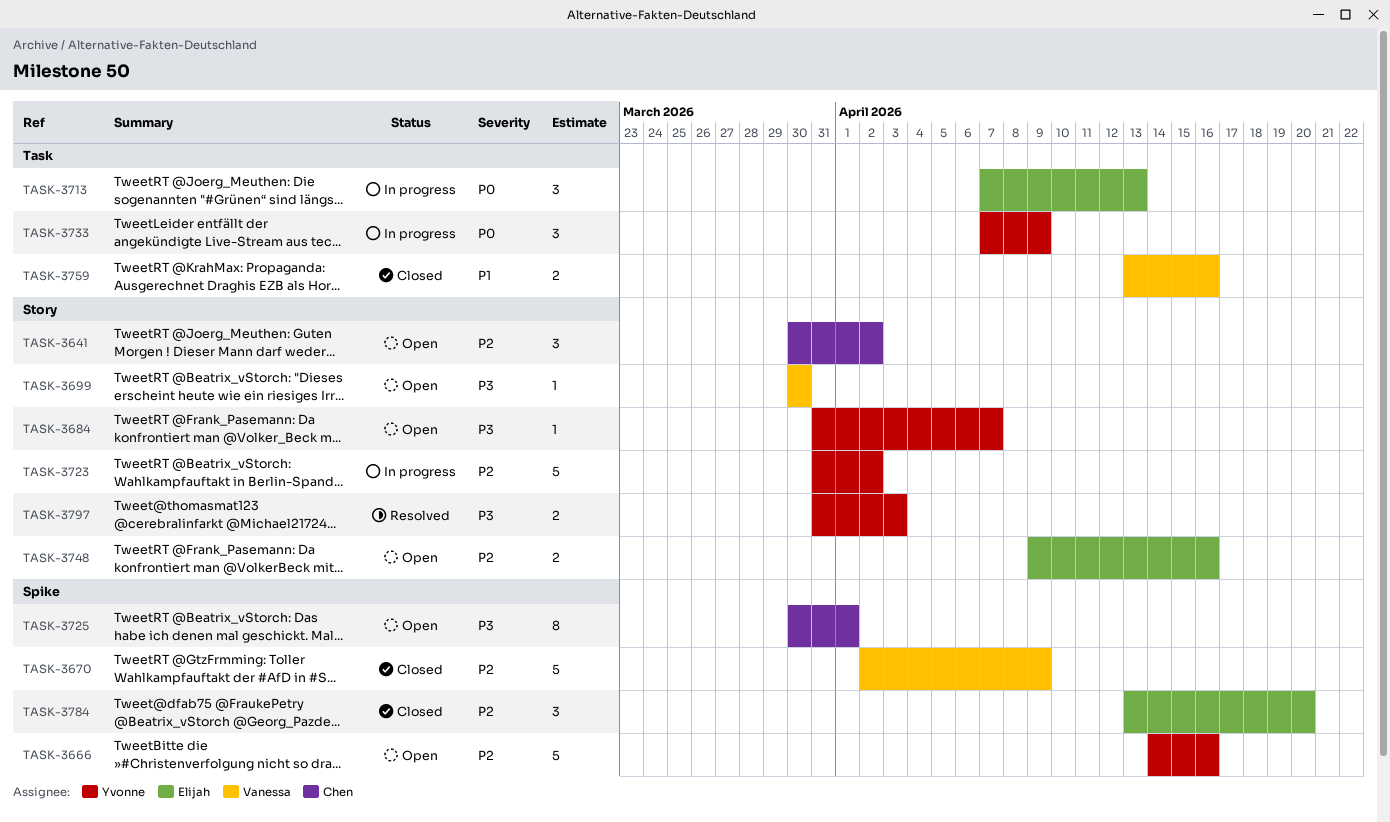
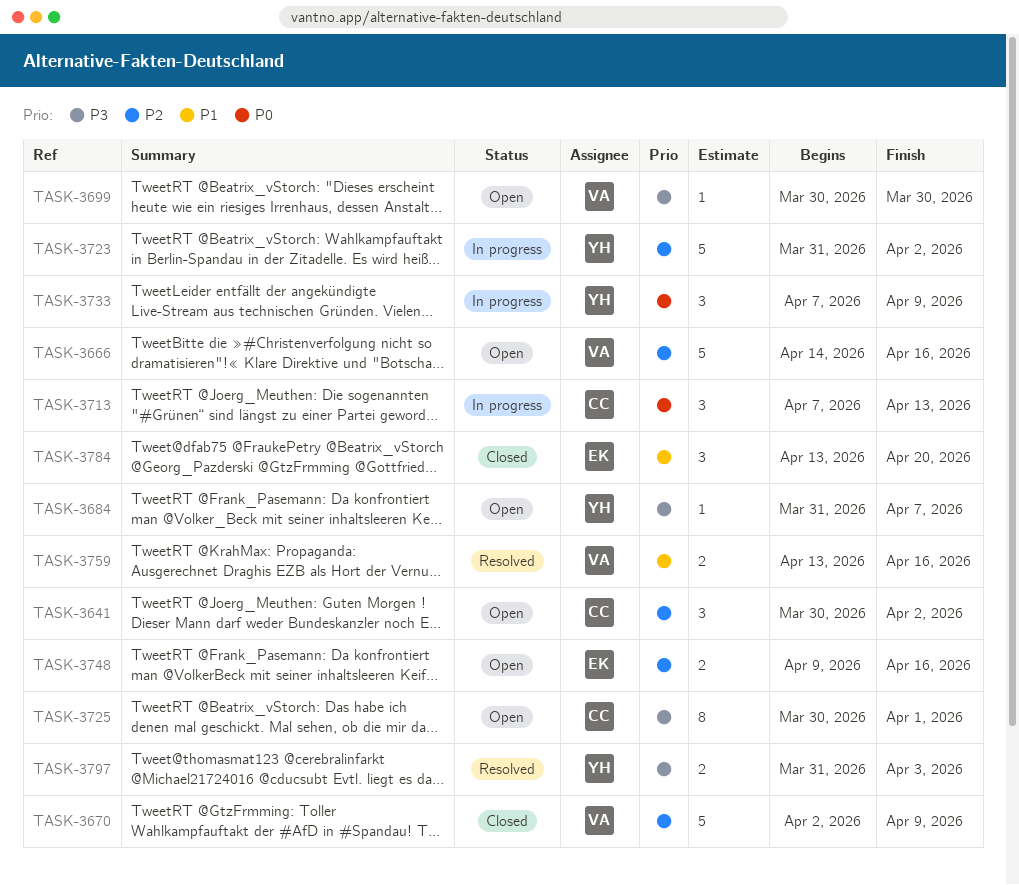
TASK-3666, owner: Yvonne -> Vanessa
TASK-3713, owner: Elijah -> Chen
TASK-3759, status: Closed -> Resolved
TASK-3784, priority: P2 -> P1

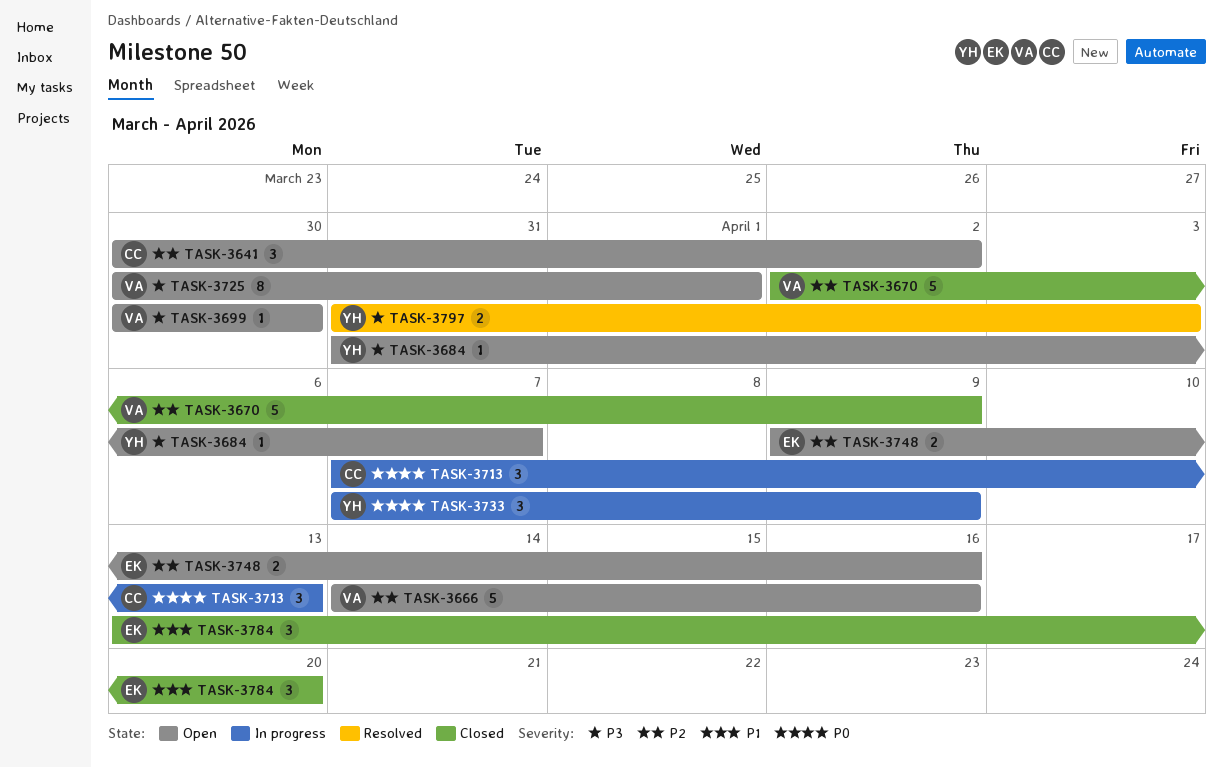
TASK-3723: present -> none
TASK-3725, owner: CC -> VA
TASK-3759: present -> none

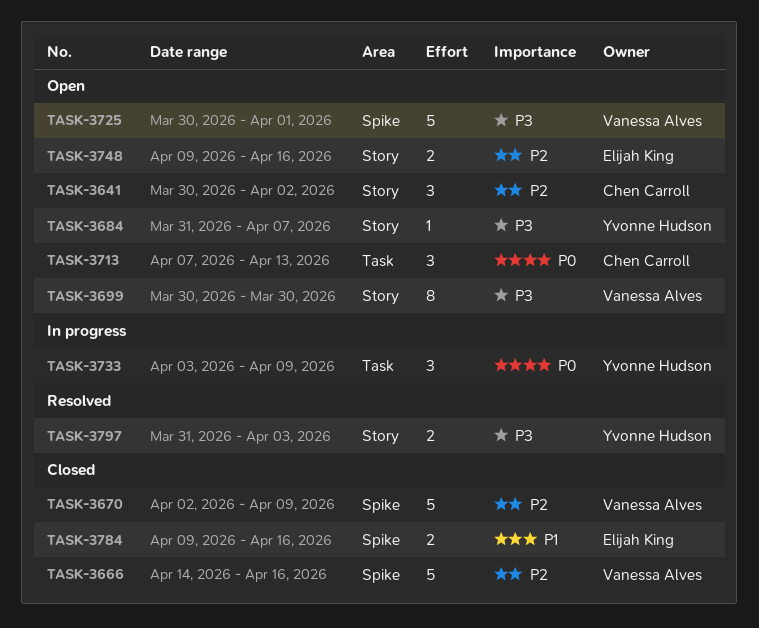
TASK-3666, status: Open -> Closed
TASK-3699, estimate: 1 -> 8
TASK-3713, status: In progress -> Open
TASK-3725, estimate: 8 -> 5
TASK-3733, start: Apr 7 -> Apr 3
TASK-3784, estimate: 3 -> 2
TASK-3784, start: Apr 13 -> Apr 9
TASK-3784, due: Apr 20 -> Apr 16

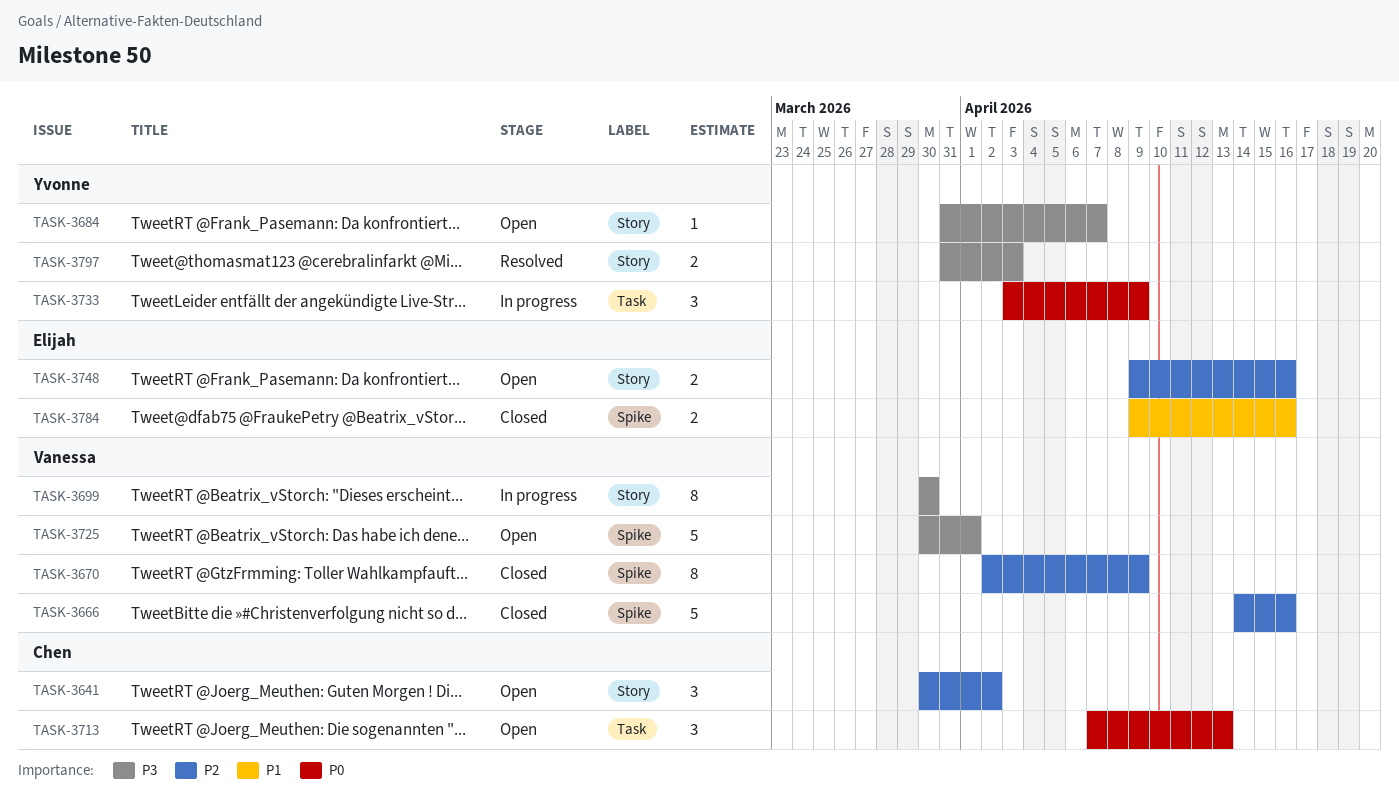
TASK-3670, estimate: 5 -> 8
TASK-3699, status: Open -> In progress

